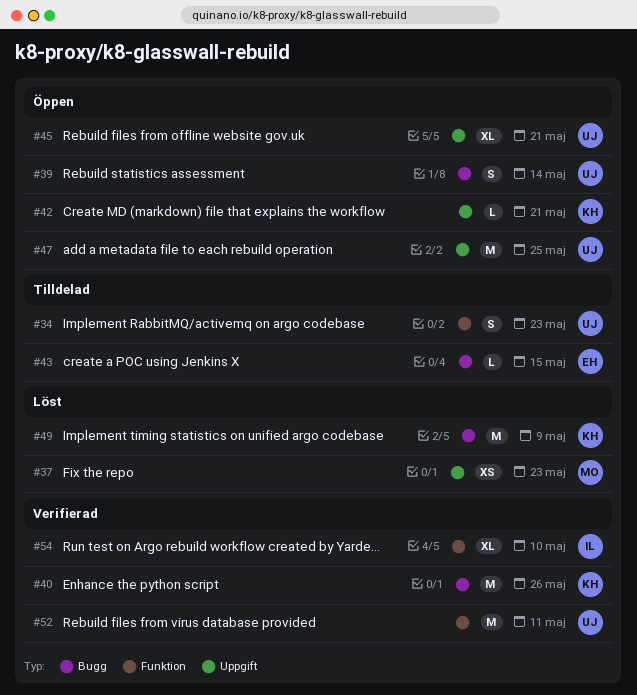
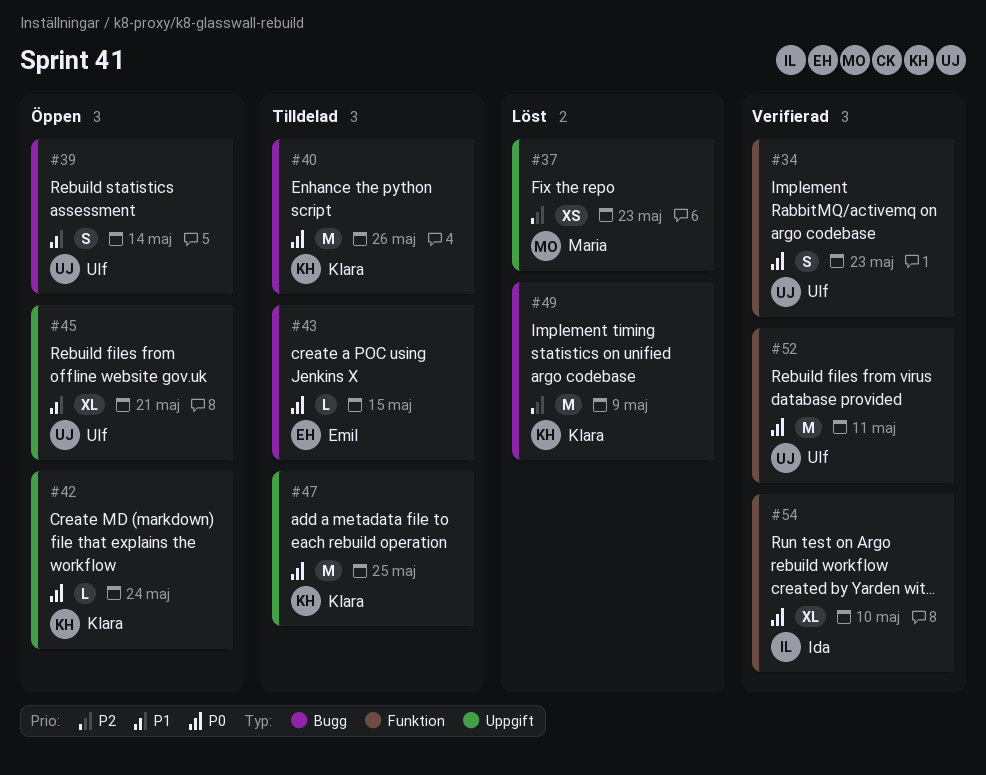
#34, status: Tilldelad -> Verifierad
#40, status: Verifierad -> Tilldelad
#42, due: May 21 -> May 24
#47, status: Öppen -> Tilldelad
#47, owner: Ulf -> Klara

